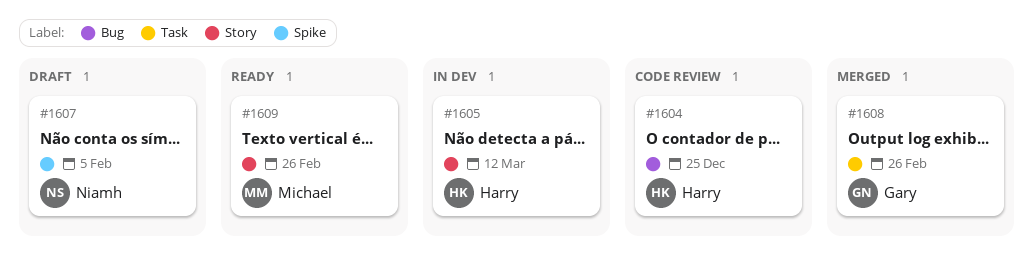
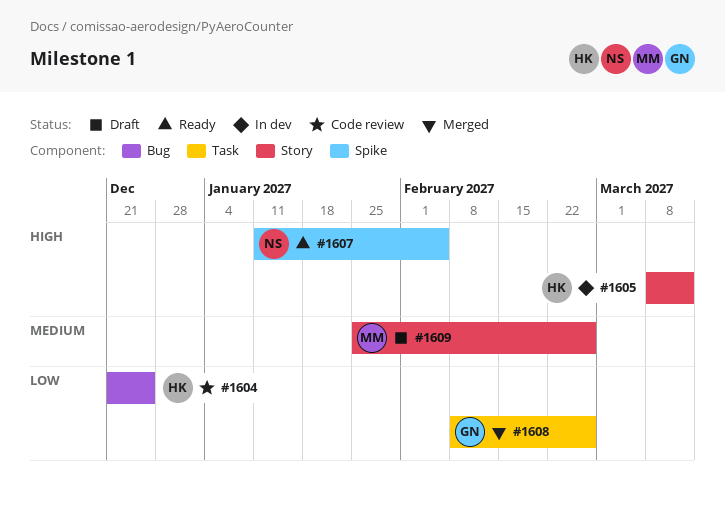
#1607, status: Draft -> Ready
#1609, status: Ready -> Draft

